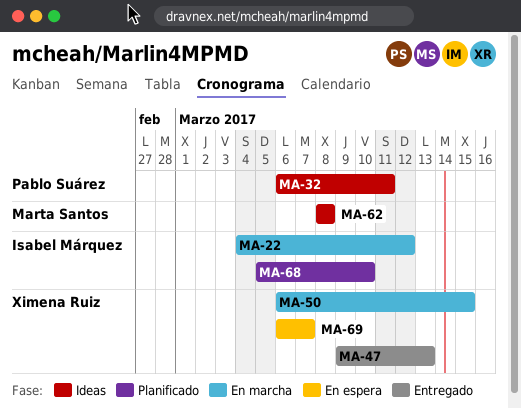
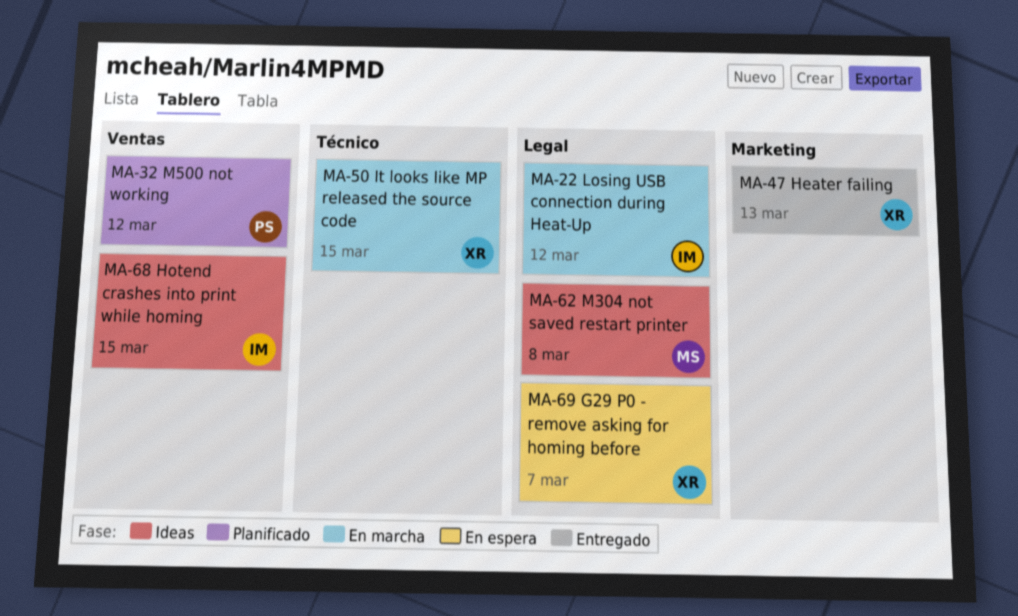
MA-32, status: Ideas -> Planificado
MA-32, due: Mar 11 -> Mar 12
MA-68, status: Planificado -> Ideas
MA-68, due: Mar 10 -> Mar 15

